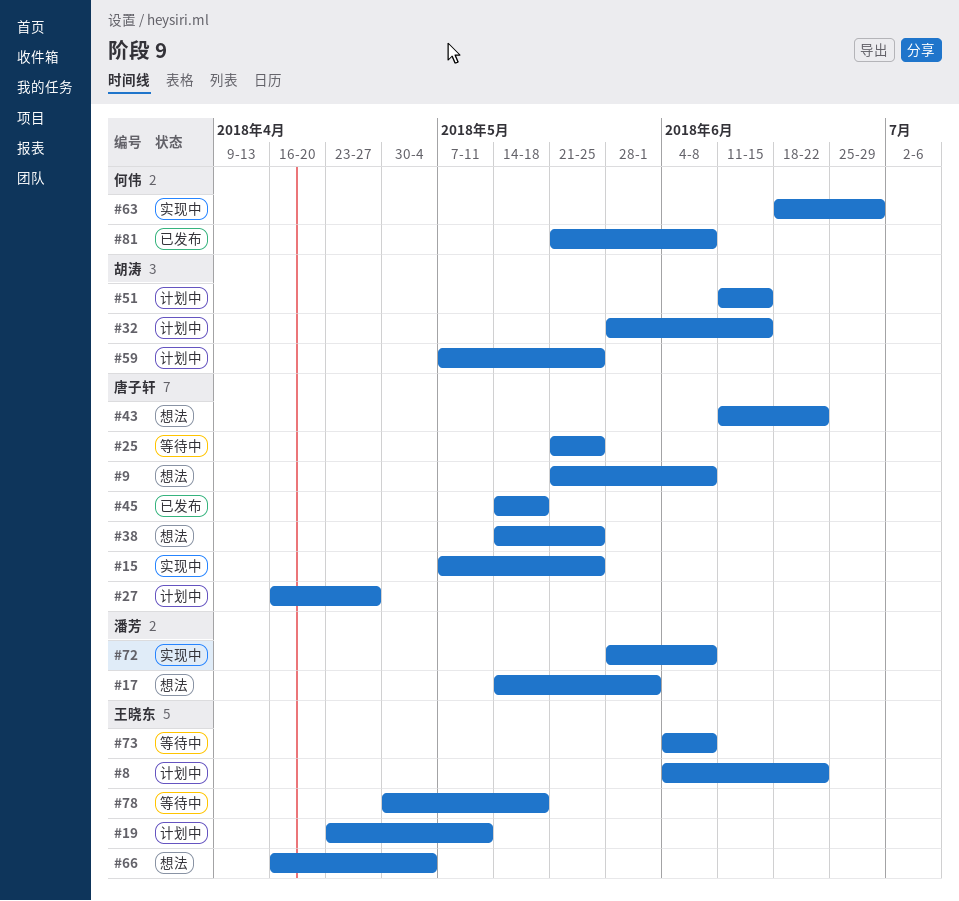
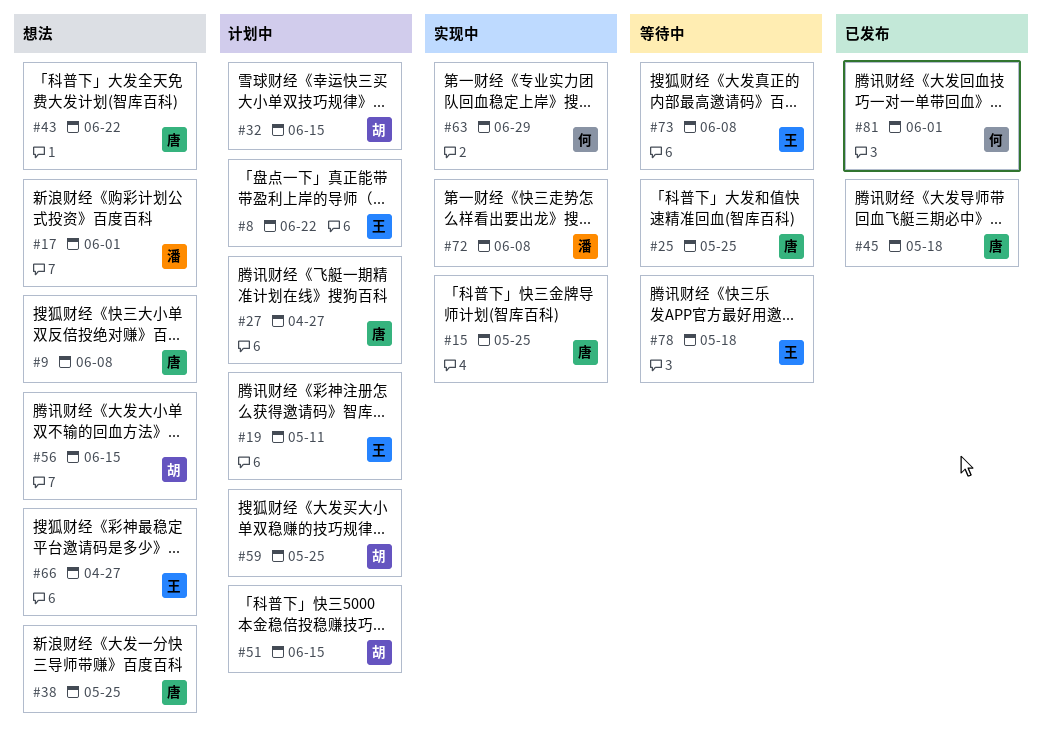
#56: none -> present
#66, due: May 4 -> Apr 27
#81, due: Jun 8 -> Jun 1

